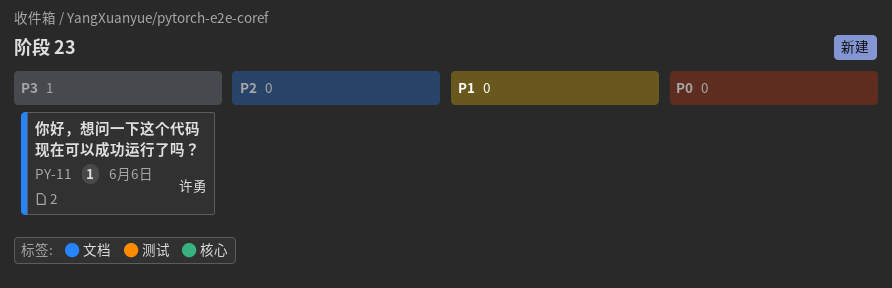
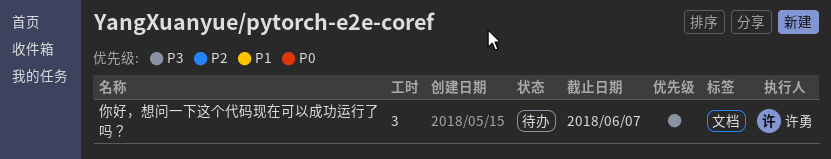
你好，想问一下这个代码现在可以成功运行了吗？, estimate: 1 -> 3
你好，想问一下这个代码现在可以成功运行了吗？, due: Jun 6 -> Jun 7

